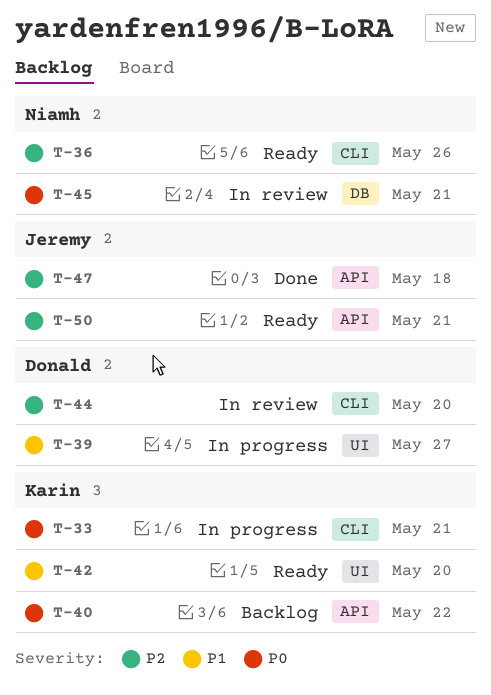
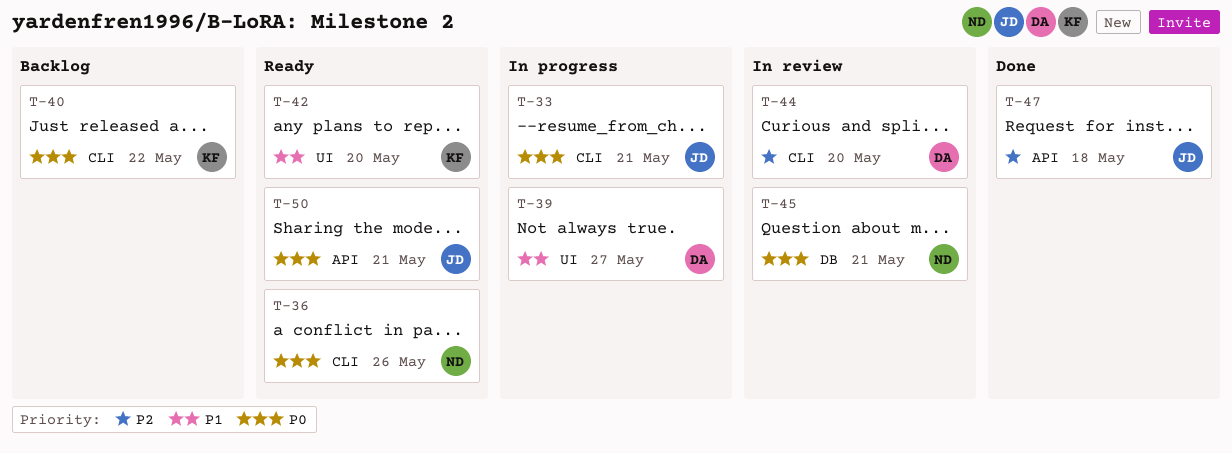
T-33, owner: Karin -> Jeremy
T-36, priority: P2 -> P0
T-40, label: API -> CLI
T-50, priority: P2 -> P0

